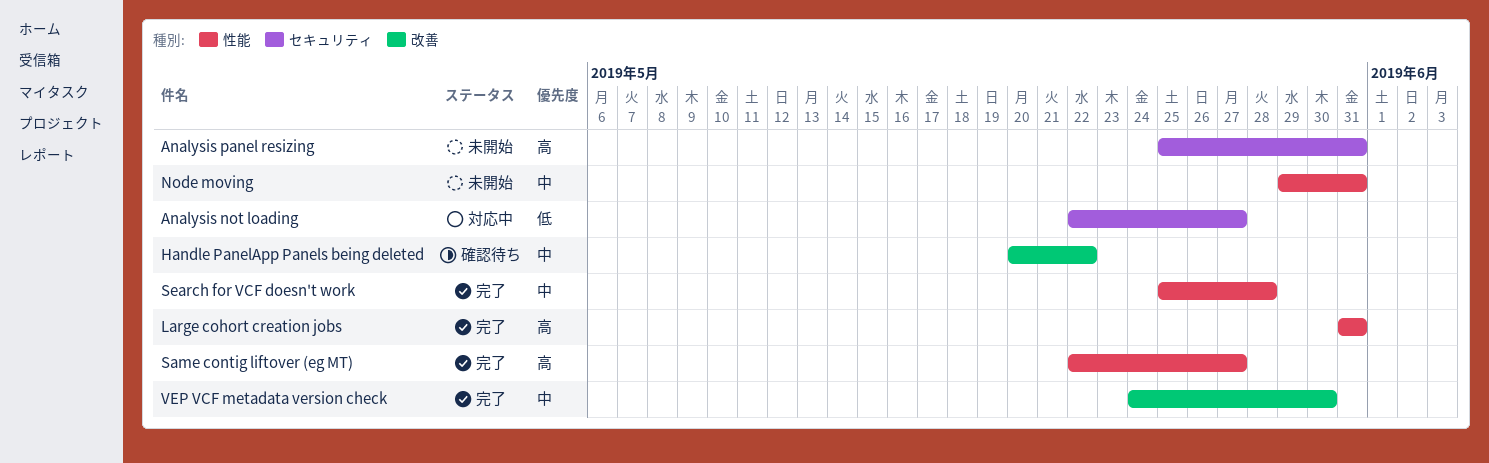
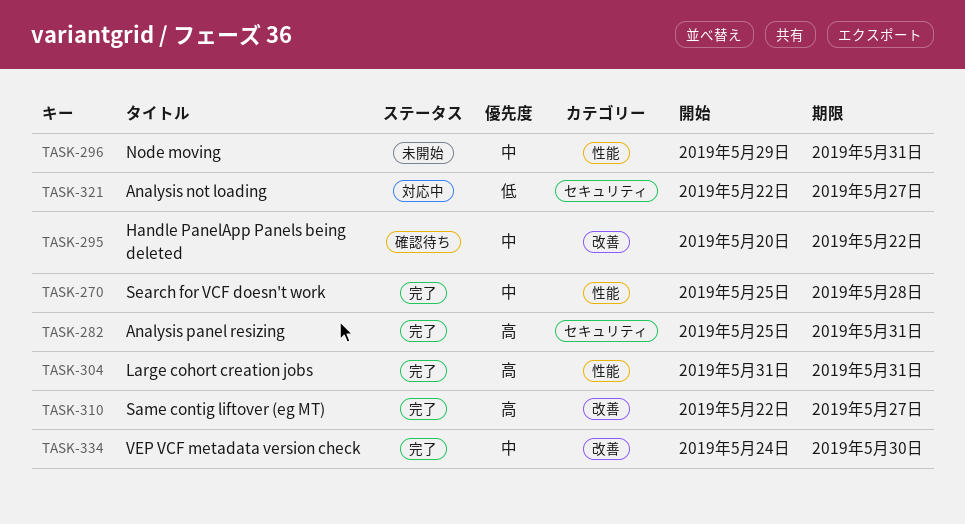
Analysis panel resizing, status: 未開始 -> 完了
Same contig liftover (eg MT), label: 性能 -> 改善

